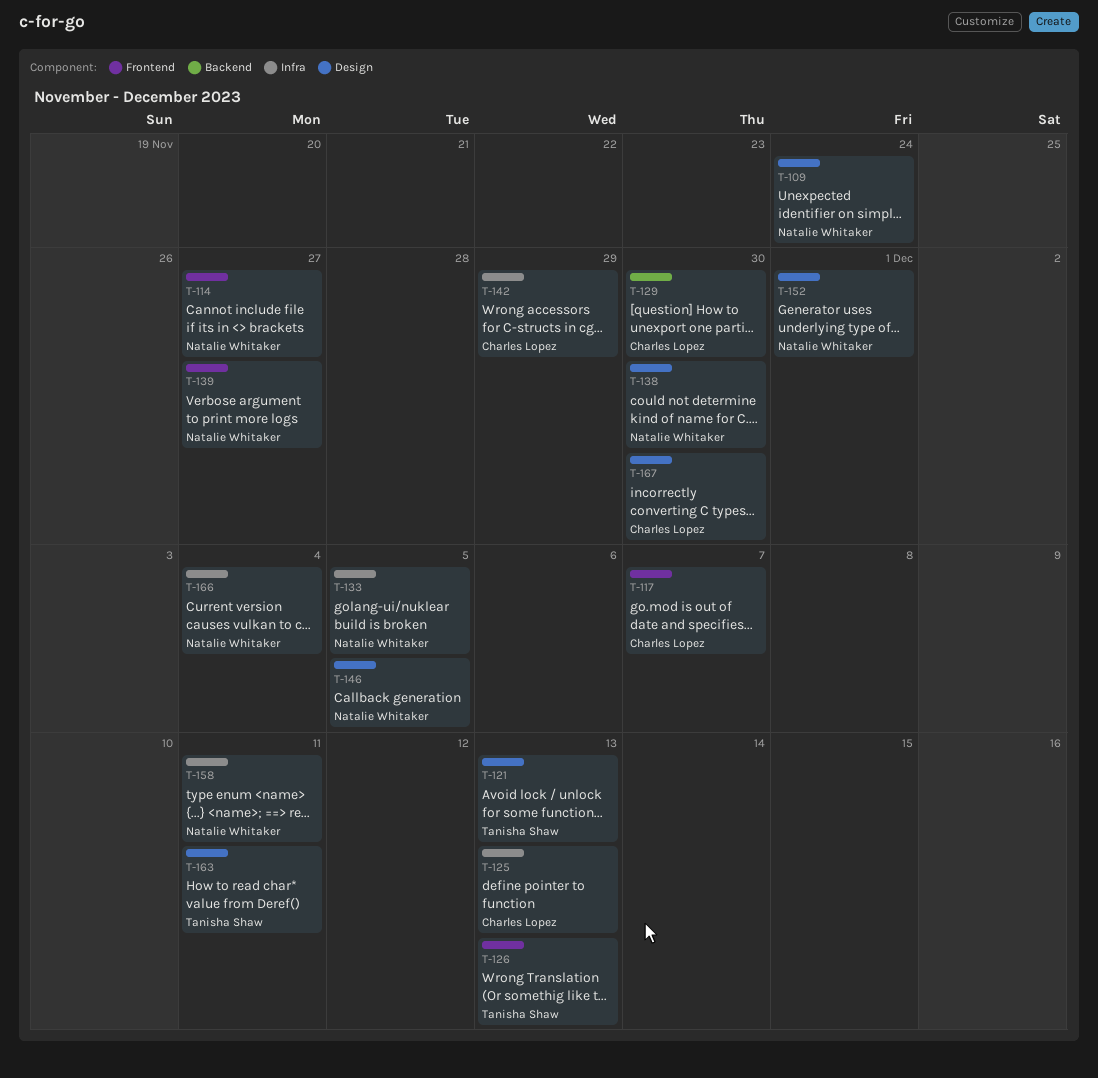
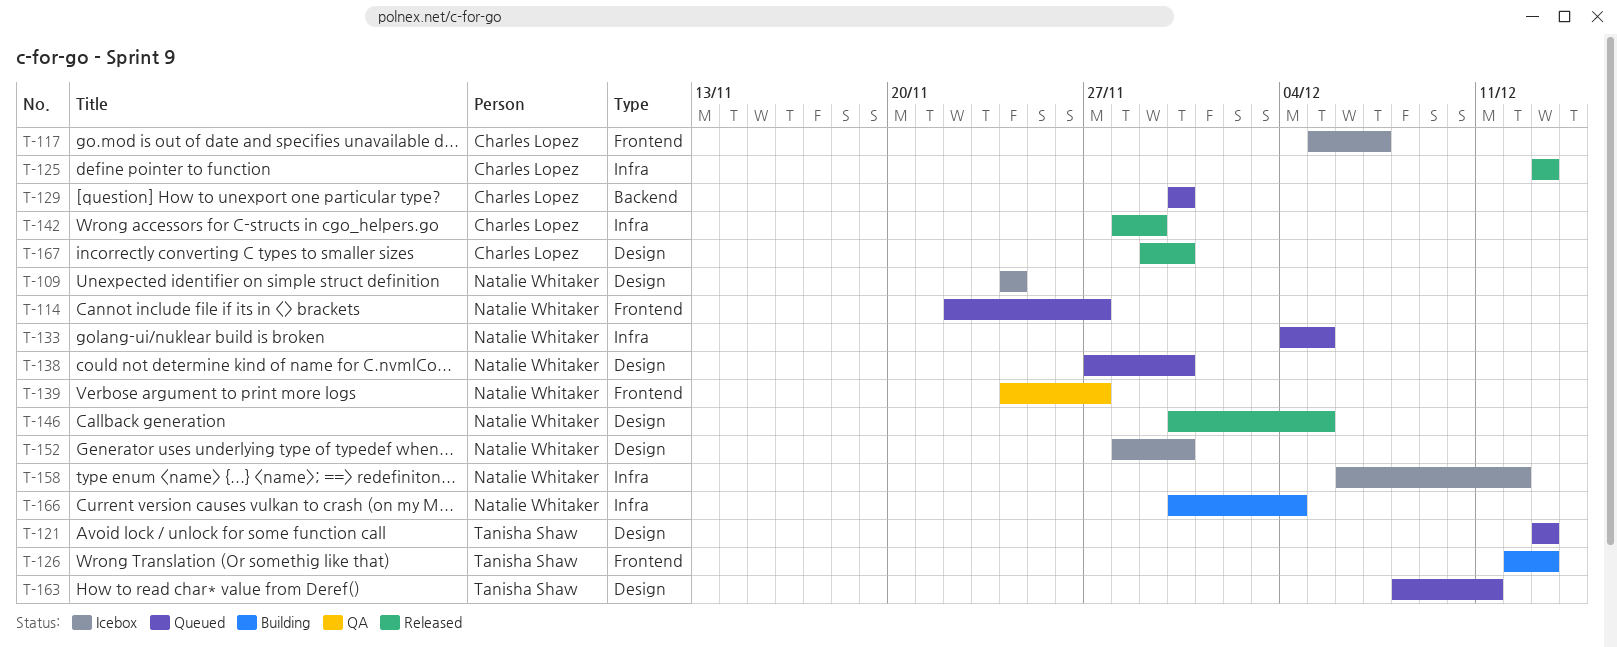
T-152, due: Dec 1 -> Nov 30
T-158, due: Dec 11 -> Dec 12

